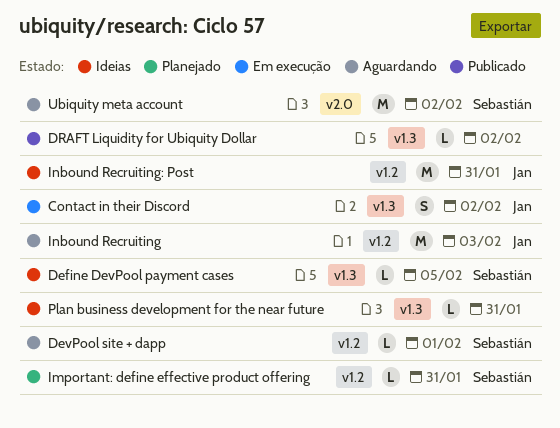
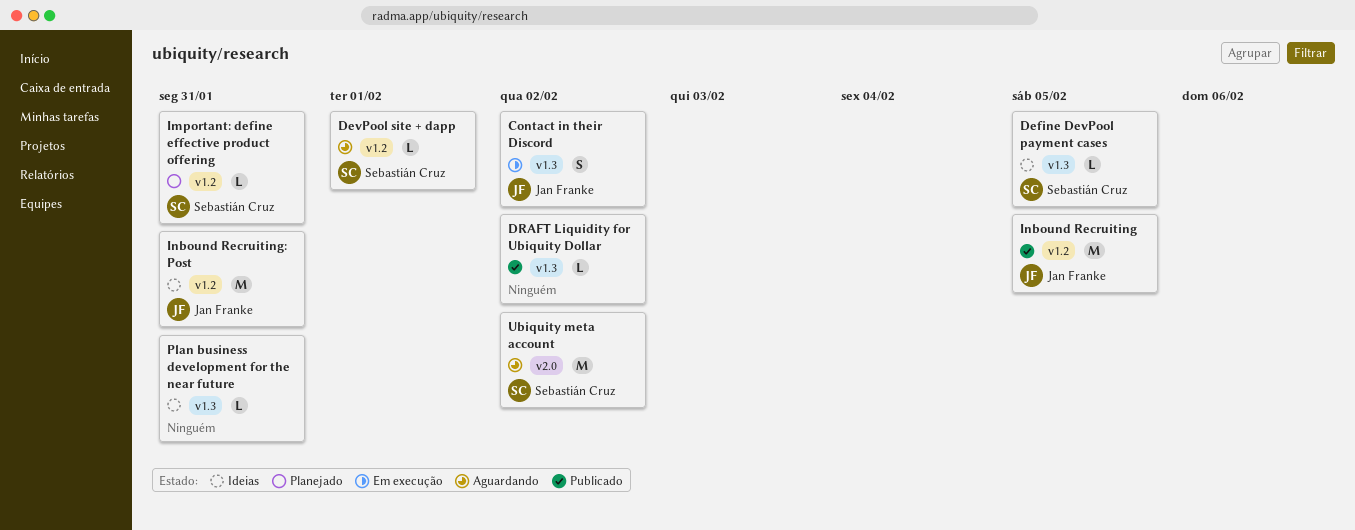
Inbound Recruiting, status: Aguardando -> Publicado
Inbound Recruiting, due: Feb 3 -> Feb 5

